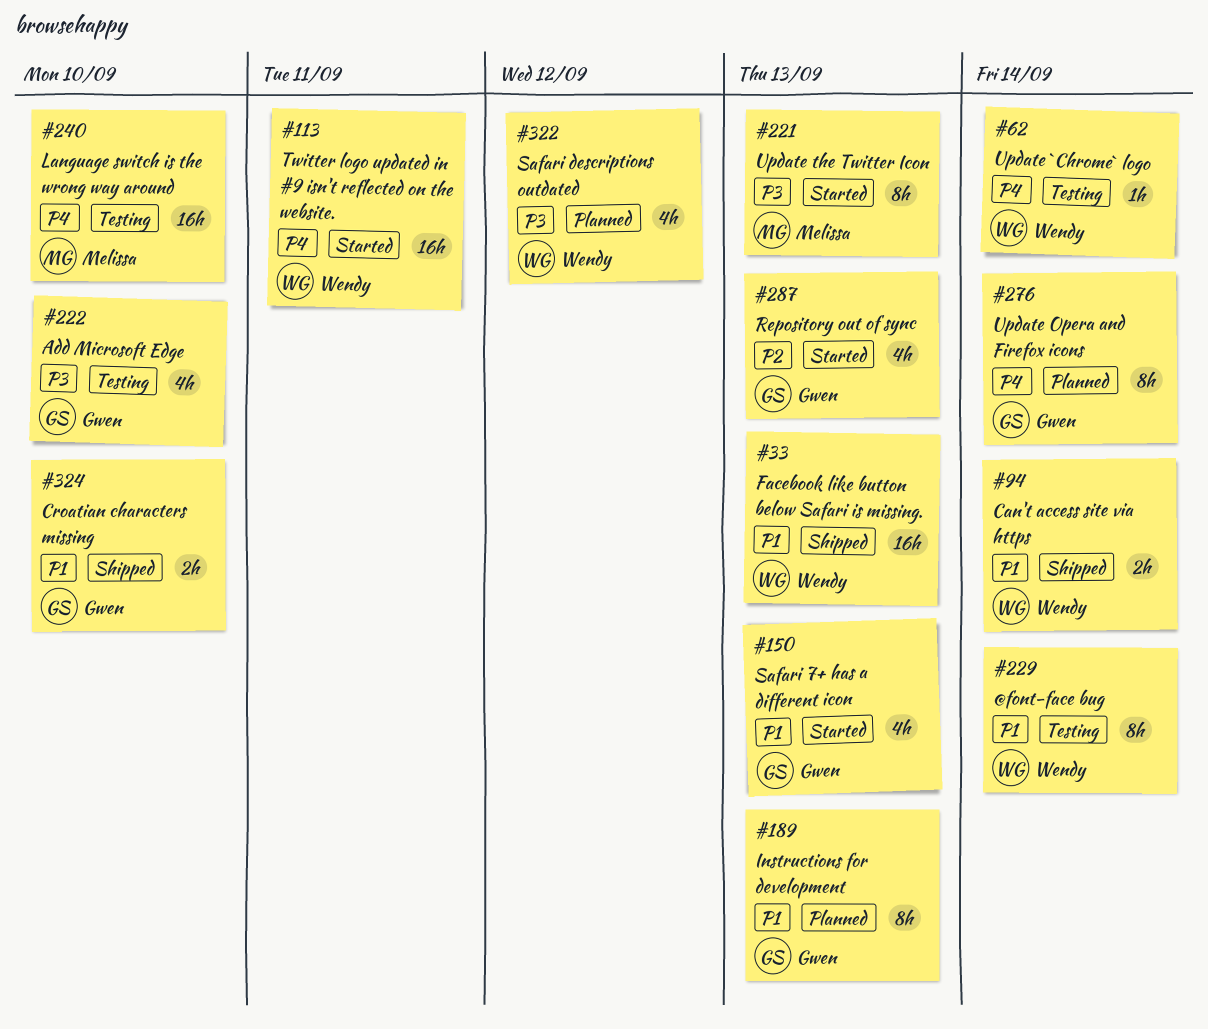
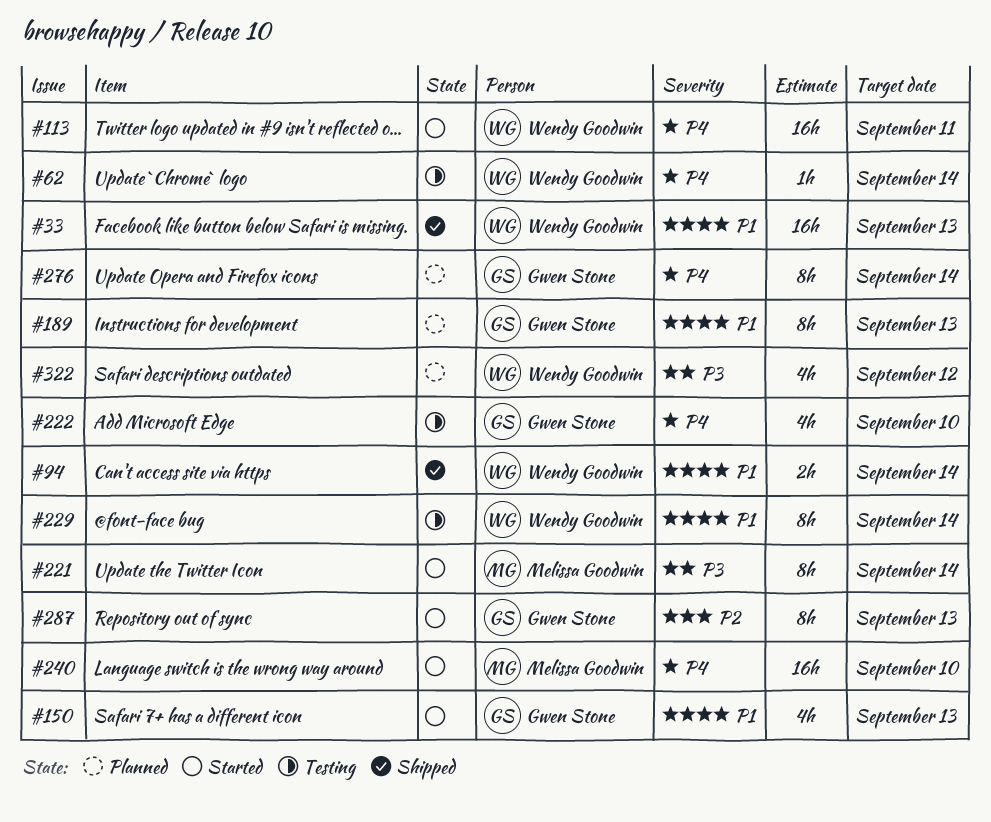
#221, due: Sep 13 -> Sep 14
#222, priority: P3 -> P4
#240, status: Testing -> Started
#287, estimate: 4h -> 8h
#324: present -> none

